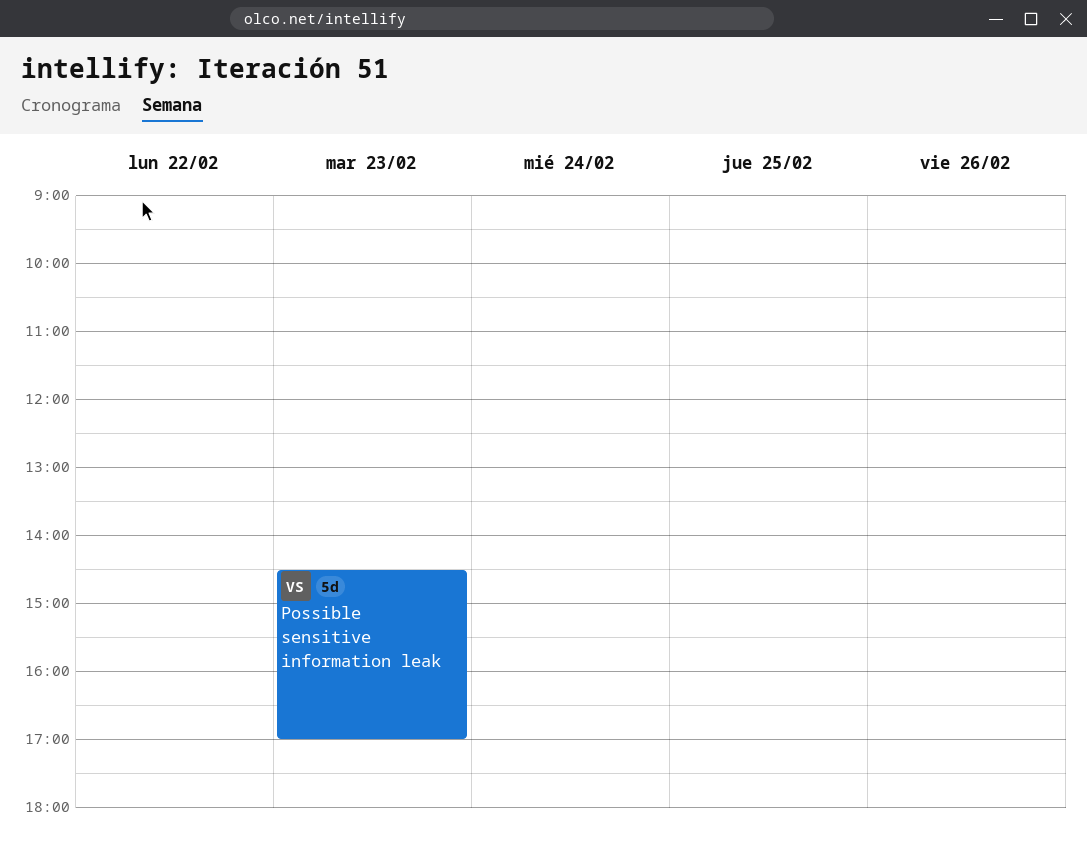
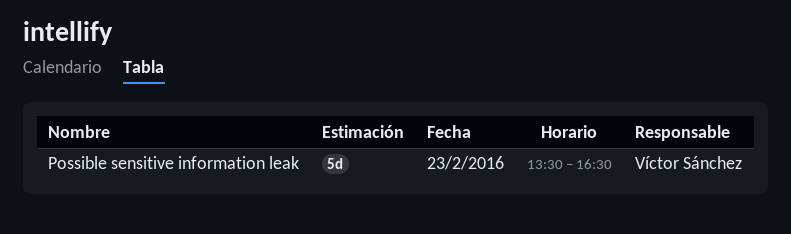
Possible sensitive information leak, begins: 14:30 -> 13:30
Possible sensitive information leak, ends: 17:00 -> 16:30

